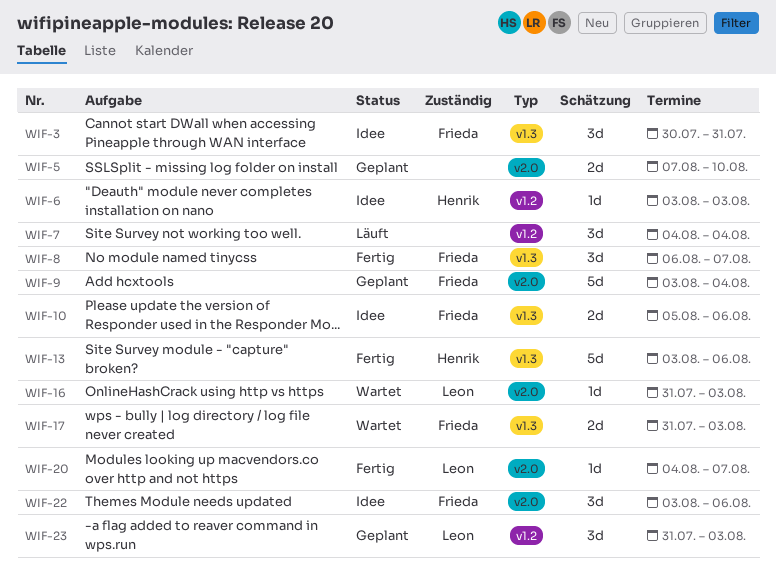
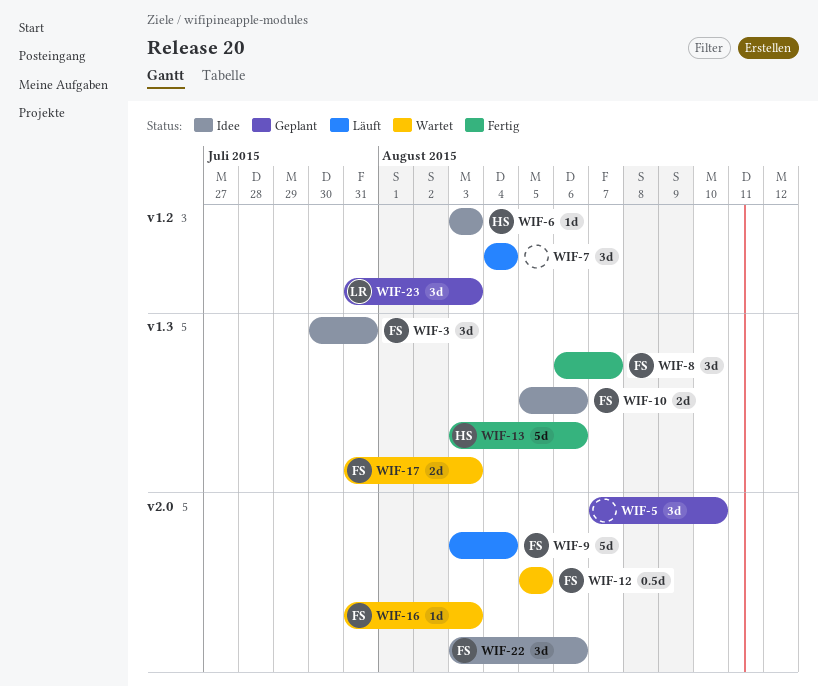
WIF-5, estimate: 2d -> 3d
WIF-9, status: Geplant -> Läuft
WIF-12: none -> present
WIF-16, owner: Leon -> Frieda
WIF-20: present -> none

